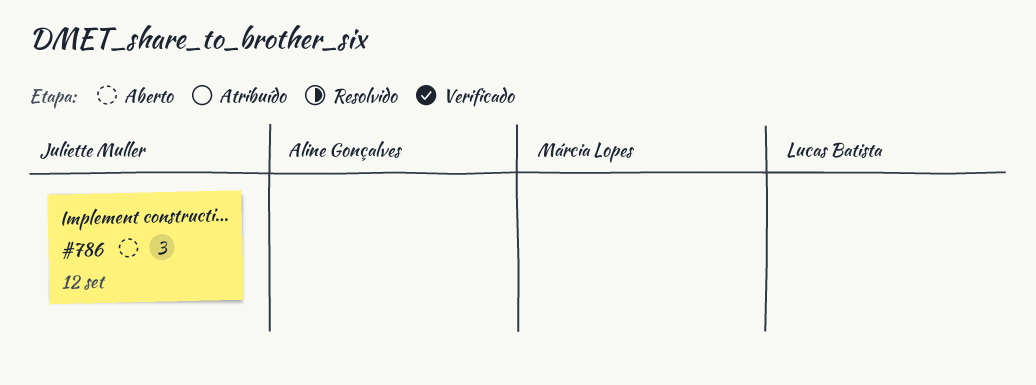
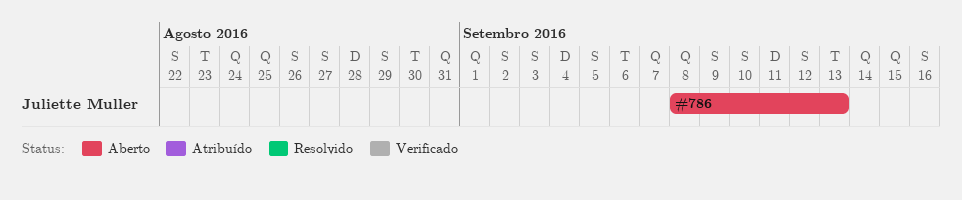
#786, due: Sep 12 -> Sep 13

